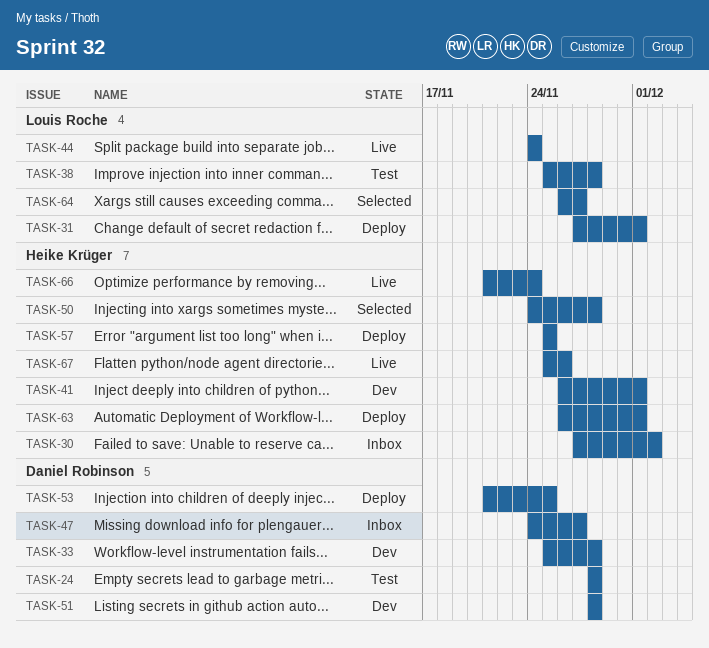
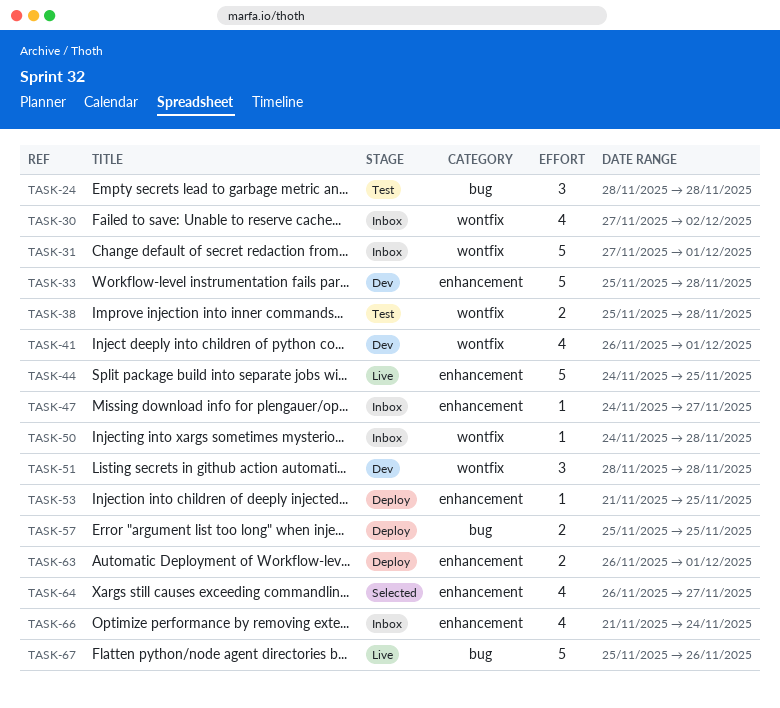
TASK-31, status: Deploy -> Inbox
TASK-44, due: Nov 24 -> Nov 25
TASK-50, status: Selected -> Inbox
TASK-66, status: Live -> Inbox

